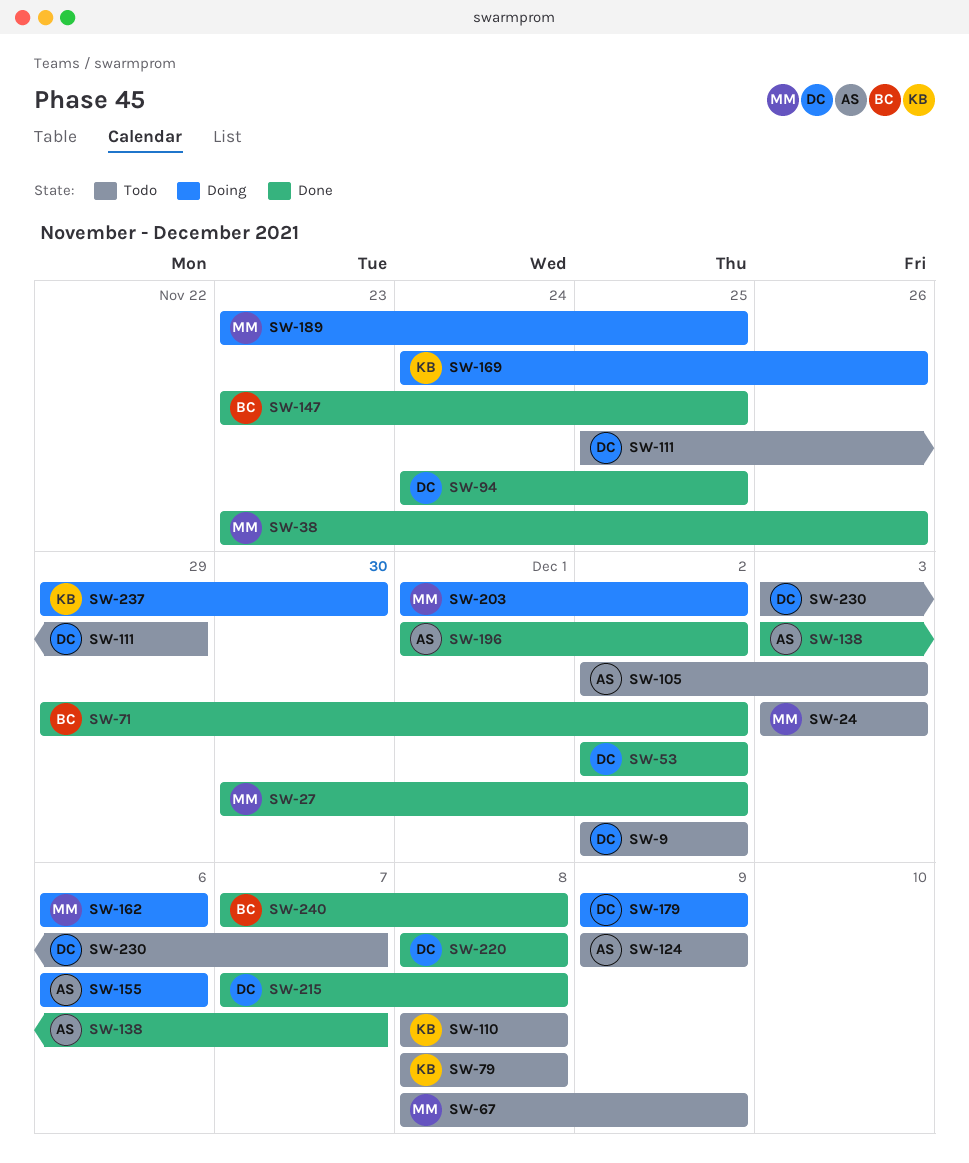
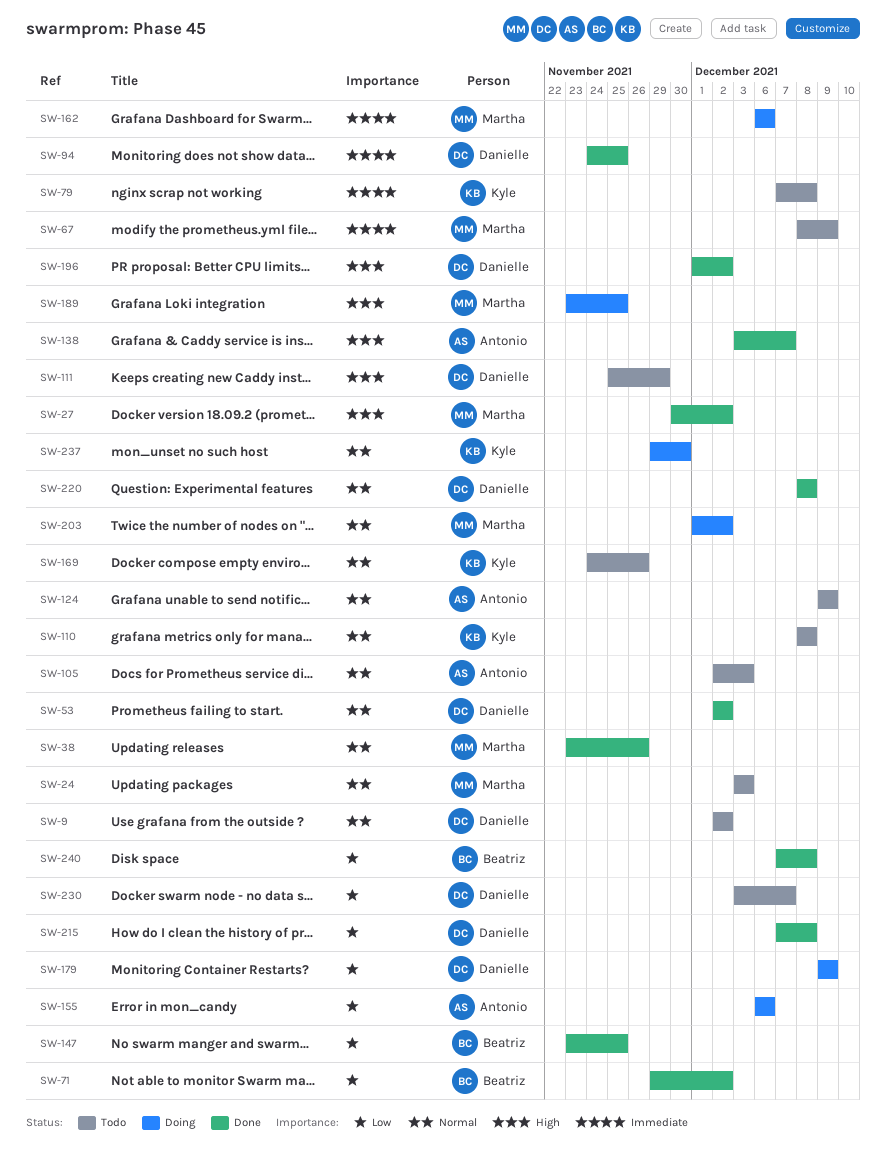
SW-79, start: Dec 8 -> Dec 7
SW-169, status: Doing -> Todo
SW-196, owner: Antonio -> Danielle

